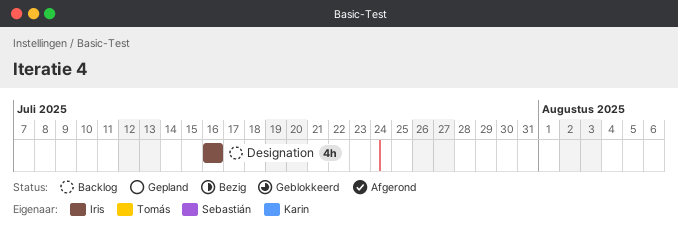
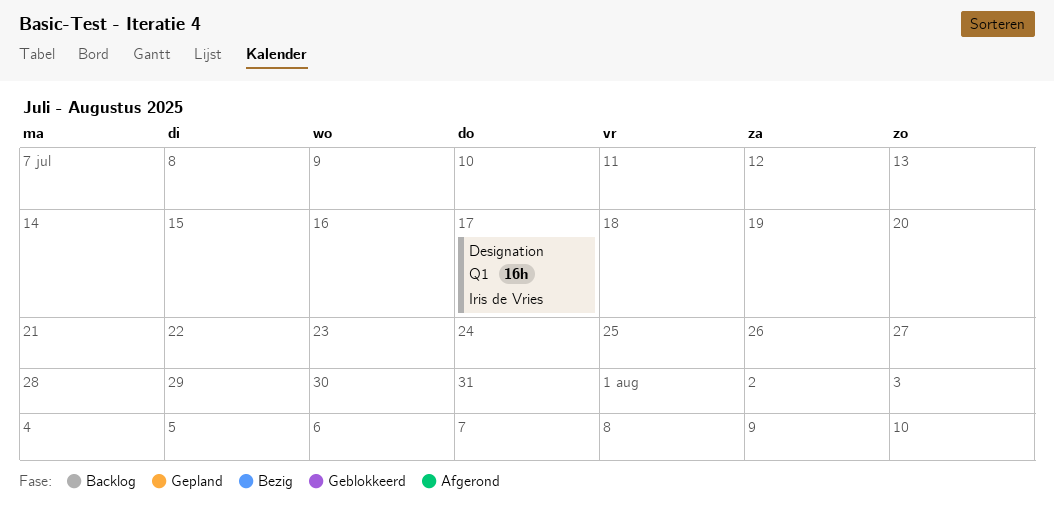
Designation, estimate: 4h -> 16h
Designation, due: Jul 16 -> Jul 17

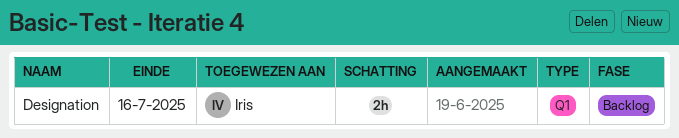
Designation, estimate: 16h -> 2h
Designation, due: Jul 17 -> Jul 16

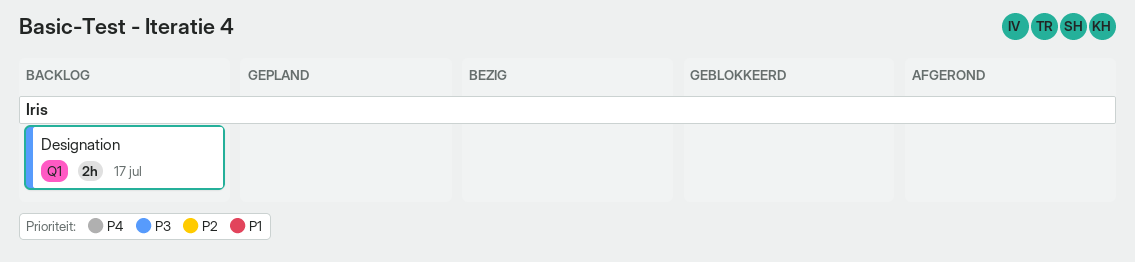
Designation, due: Jul 16 -> Jul 17

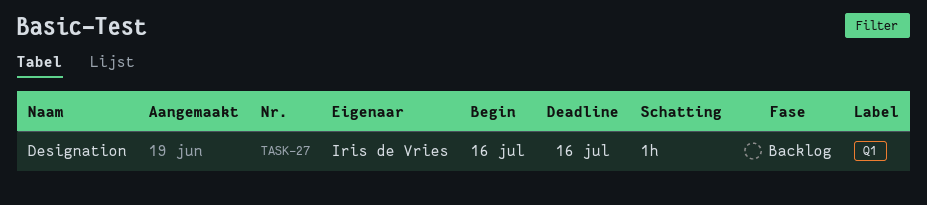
Designation, estimate: 2h -> 1h
Designation, due: Jul 17 -> Jul 16

